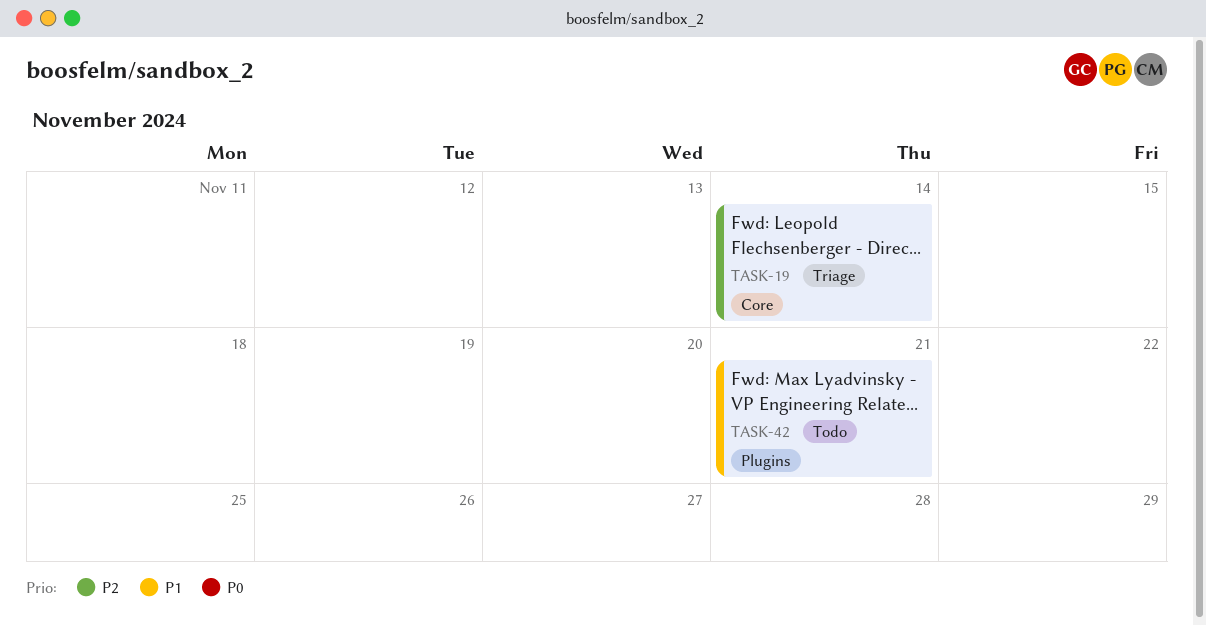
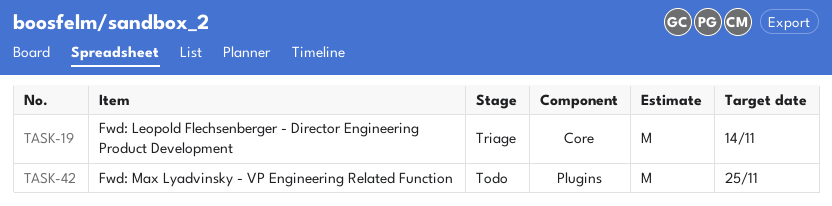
TASK-42, due: Nov 21 -> Nov 25

